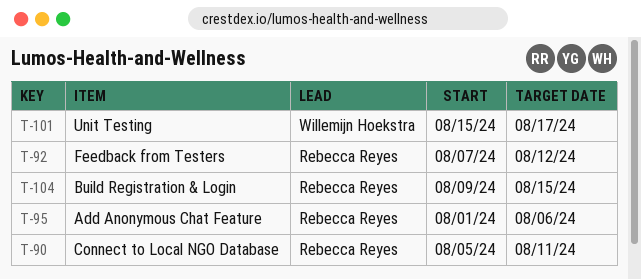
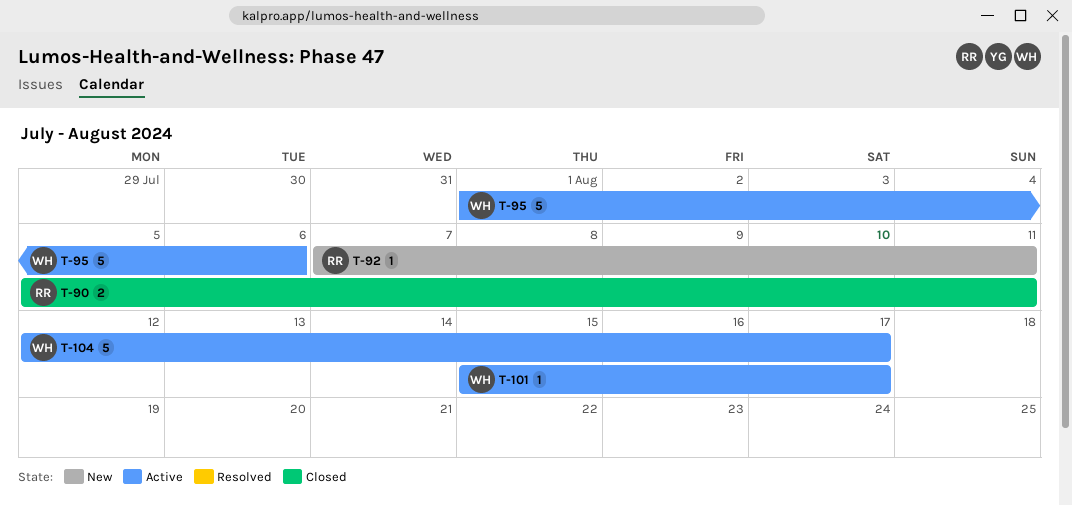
T-92, due: Aug 12 -> Aug 11
T-95, owner: Rebecca Reyes -> Willemijn Hoekstra
T-104, owner: Rebecca Reyes -> Willemijn Hoekstra
T-104, start: Aug 9 -> Aug 12
T-104, due: Aug 15 -> Aug 17

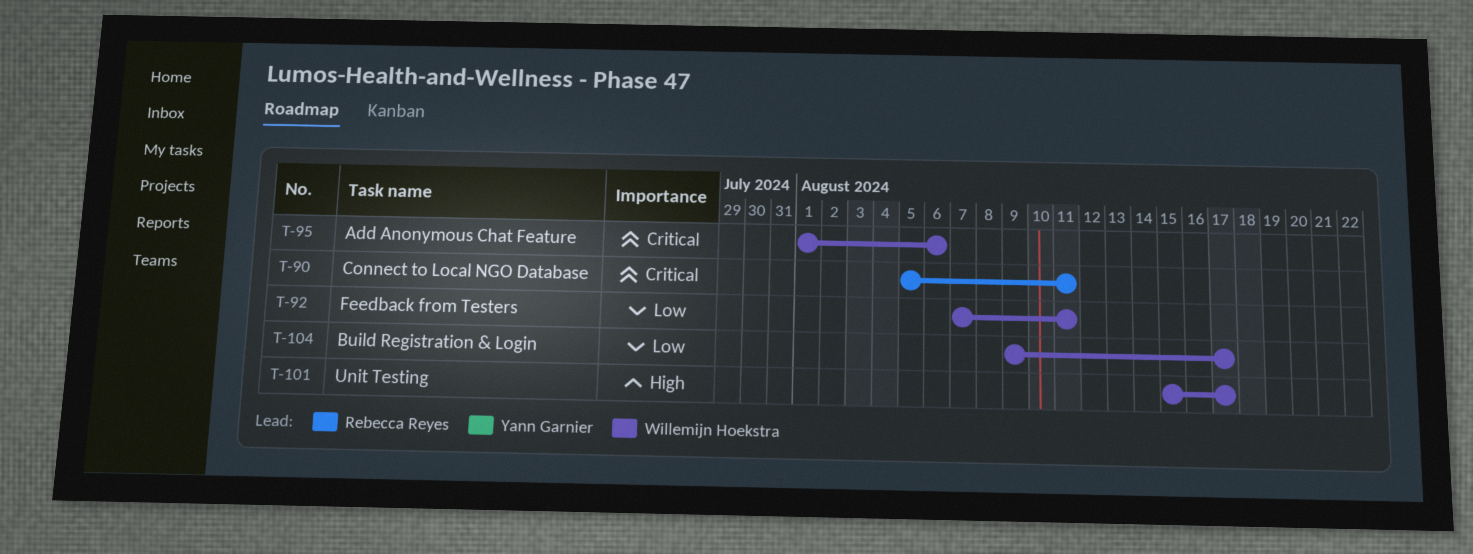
T-92, owner: Rebecca Reyes -> Willemijn Hoekstra
T-104, start: Aug 12 -> Aug 9

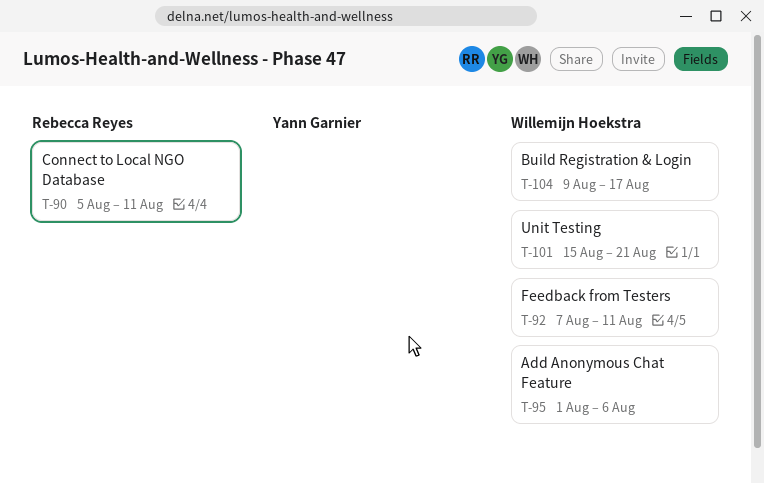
T-101, due: Aug 17 -> Aug 21

